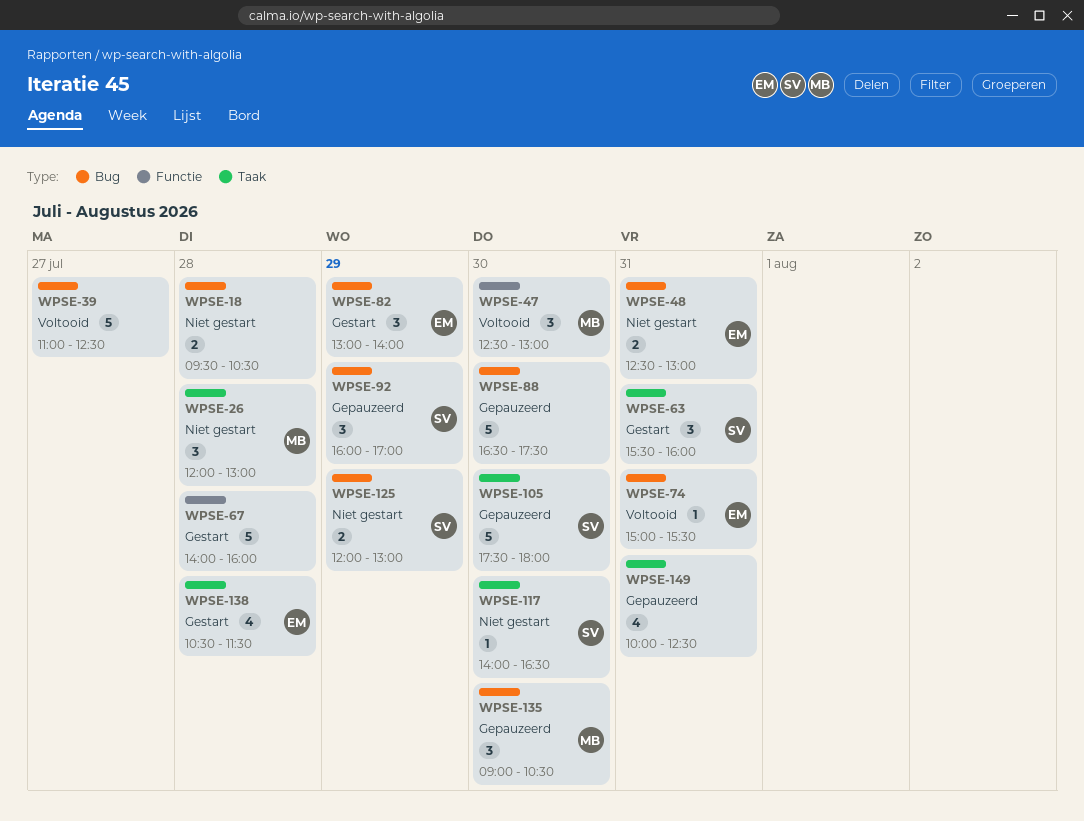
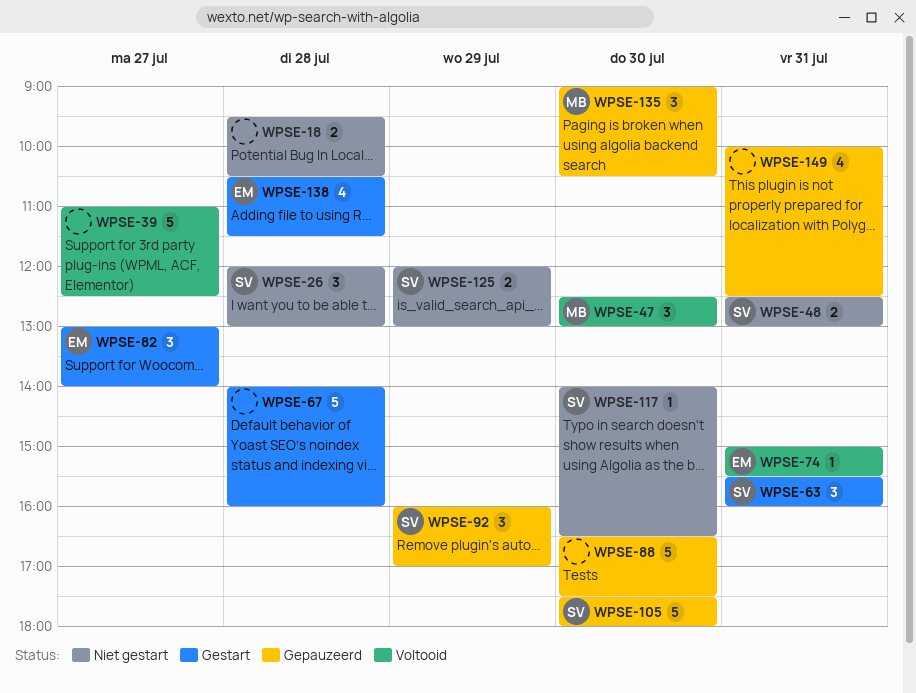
WPSE-26, owner: MB -> SV
WPSE-48, owner: EM -> SV
WPSE-82, day: Jul 29 -> Jul 27

